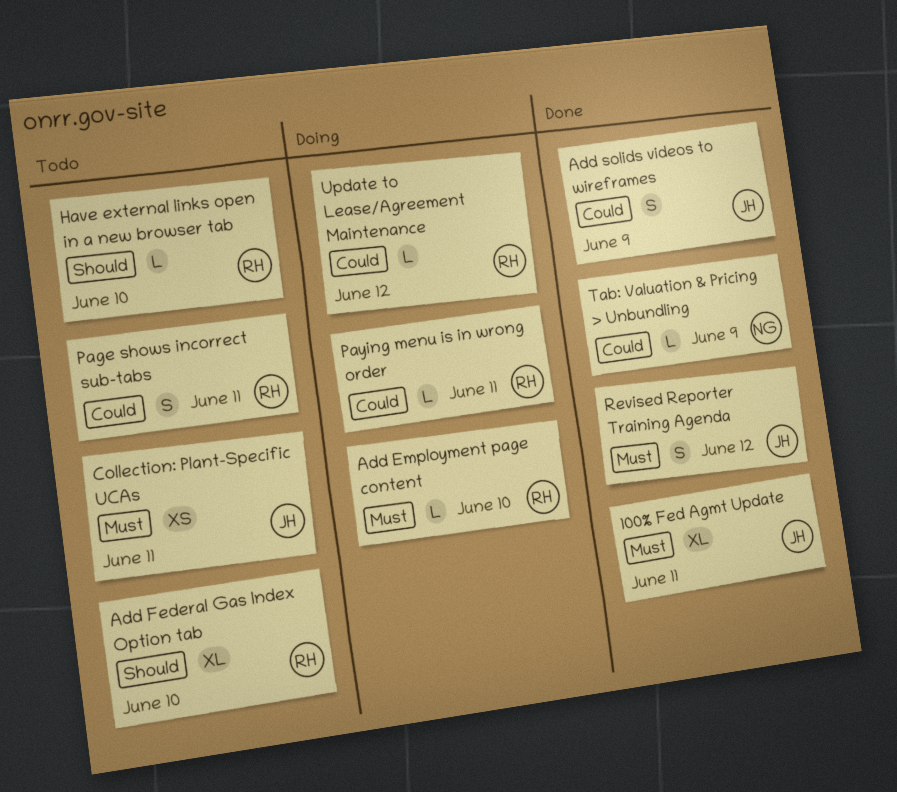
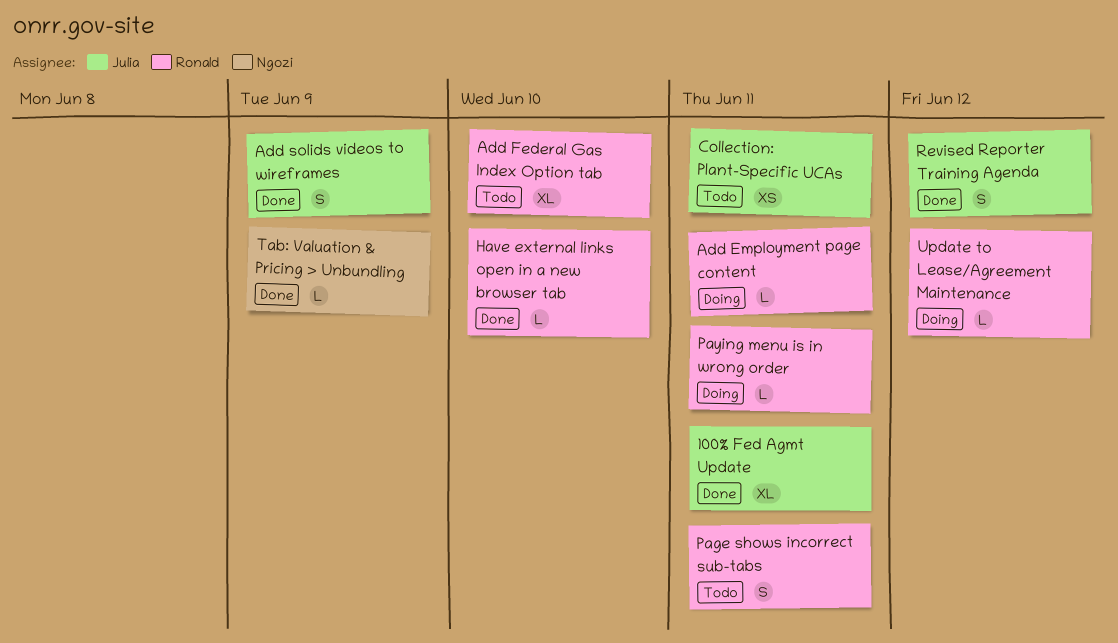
Add Employment page content, due: Jun 10 -> Jun 11
Have external links open in a new browser tab, status: Todo -> Done

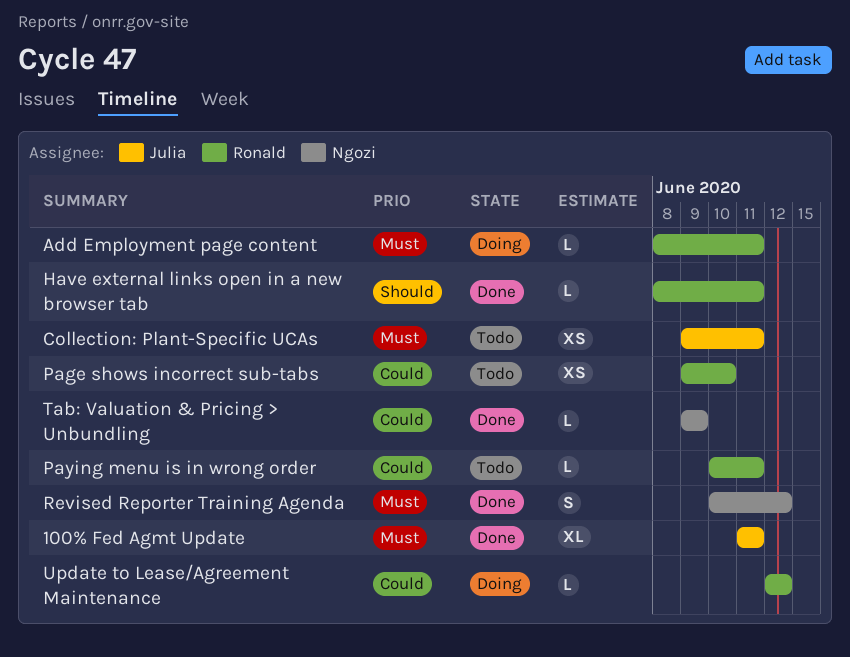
Add Federal Gas Index Option tab: present -> none
Add solids videos to wireframes: present -> none
Have external links open in a new browser tab, due: Jun 10 -> Jun 11
Page shows incorrect sub-tabs, estimate: S -> XS
Page shows incorrect sub-tabs, due: Jun 11 -> Jun 10
Paying menu is in wrong order, status: Doing -> Todo
Revised Reporter Training Agenda, owner: Julia -> Ngozi

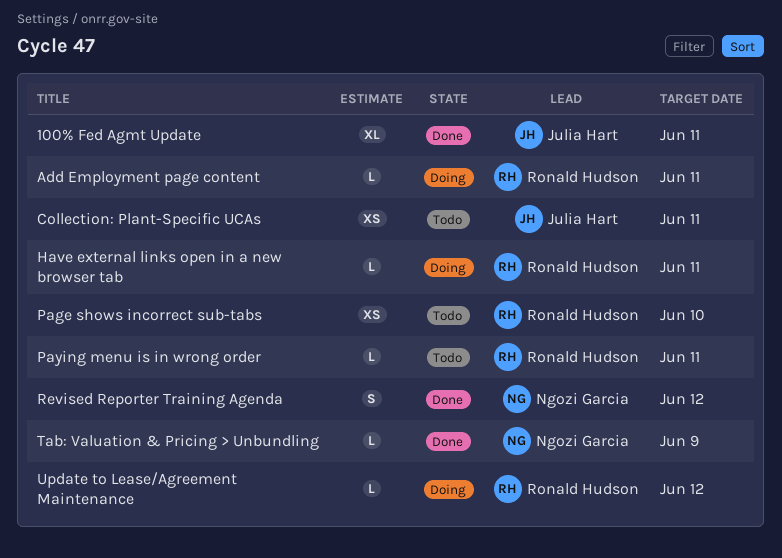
Have external links open in a new browser tab, status: Done -> Doing

